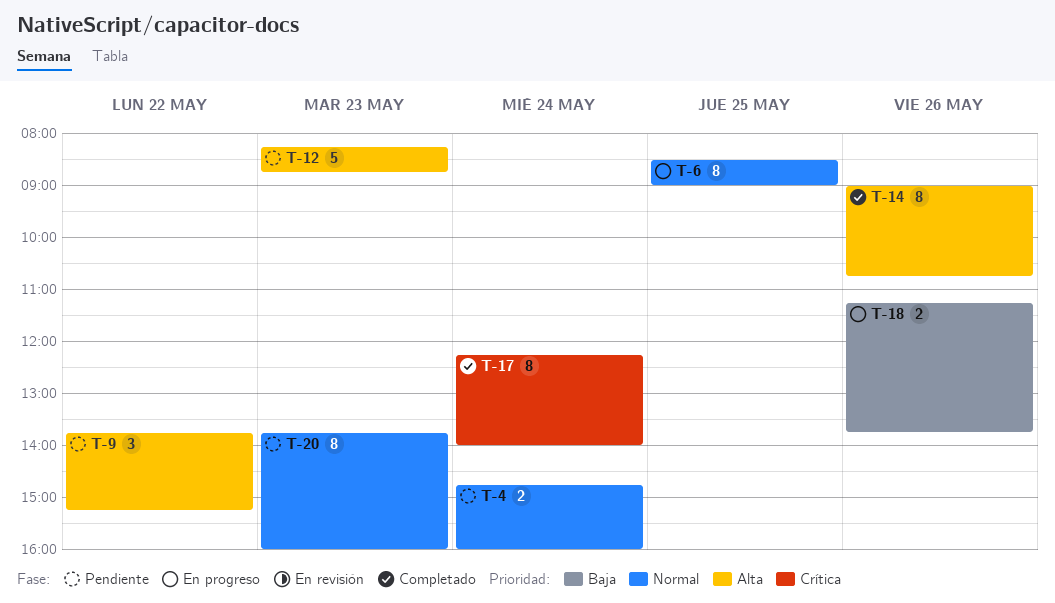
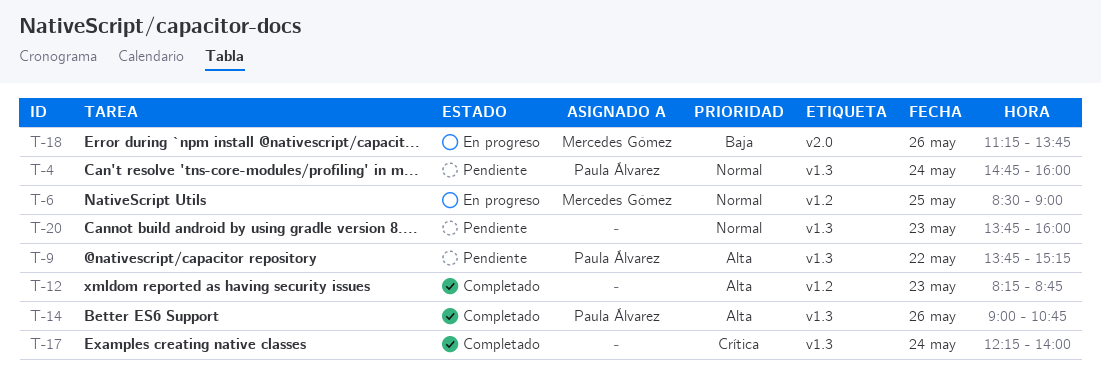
T-12, status: Pendiente -> Completado

